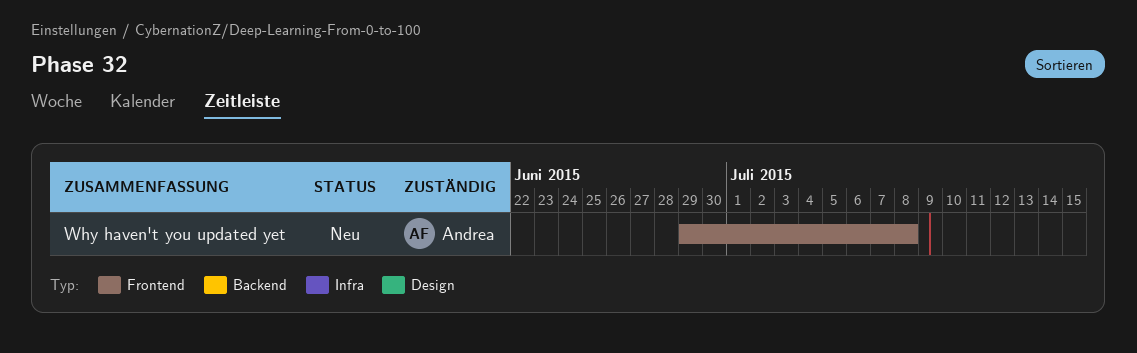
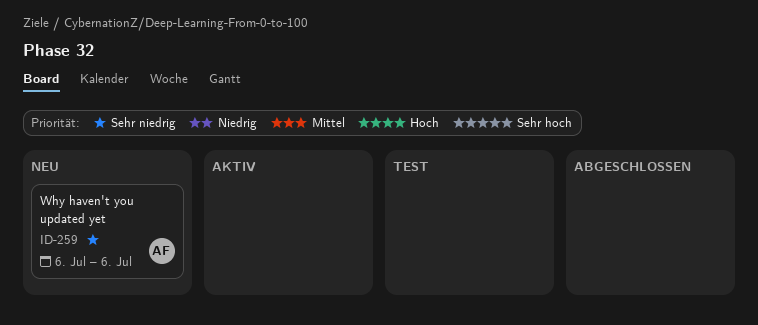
Why haven't you updated yet, start: Jun 29 -> Jul 6
Why haven't you updated yet, due: Jul 8 -> Jul 6

